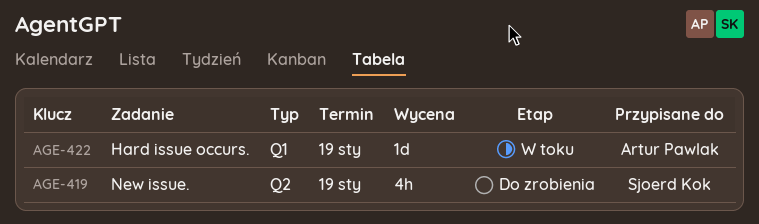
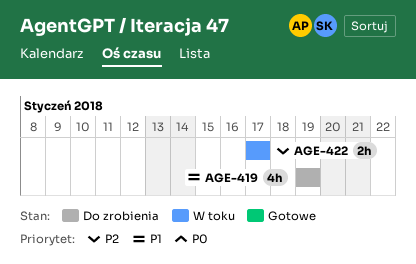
AGE-422, estimate: 1d -> 2h
AGE-422, due: Jan 19 -> Jan 17

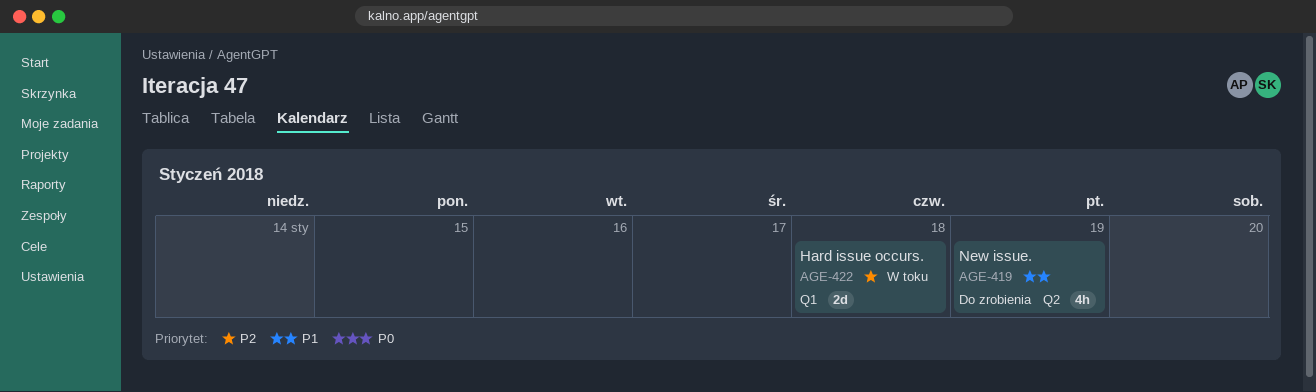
AGE-422, estimate: 2h -> 2d
AGE-422, due: Jan 17 -> Jan 18

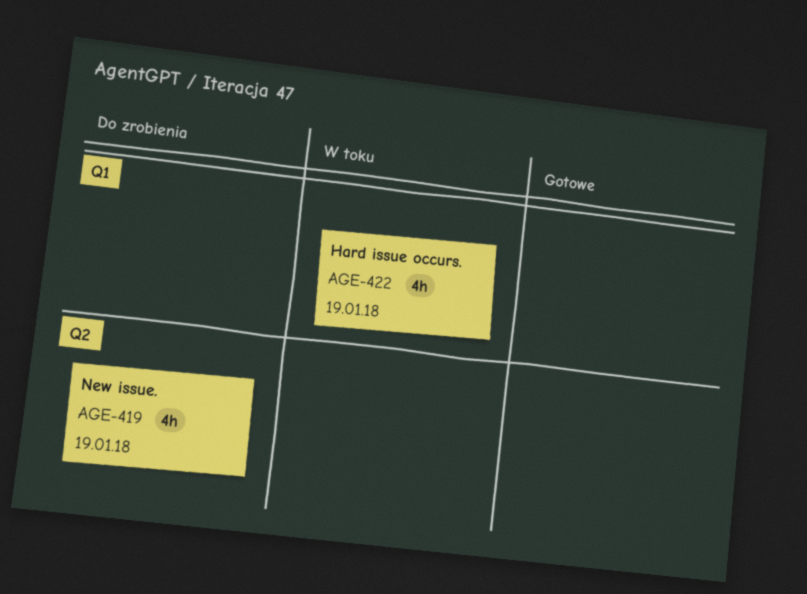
AGE-422, estimate: 2d -> 4h
AGE-422, due: Jan 18 -> Jan 19

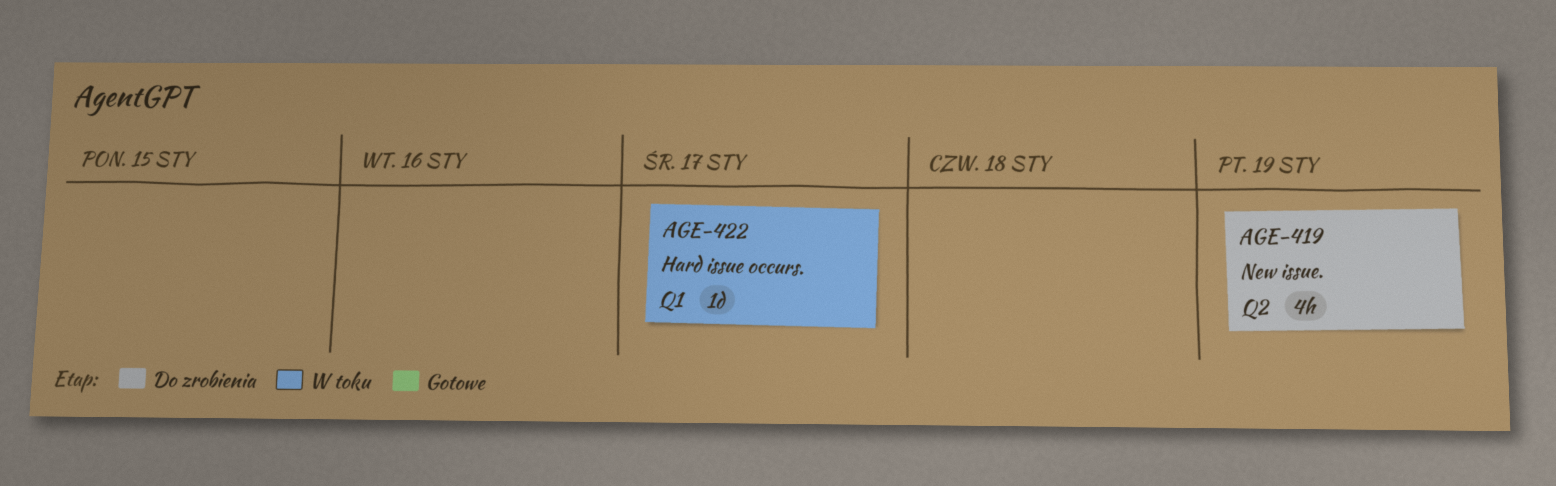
AGE-422, estimate: 4h -> 1d
AGE-422, due: Jan 19 -> Jan 17

